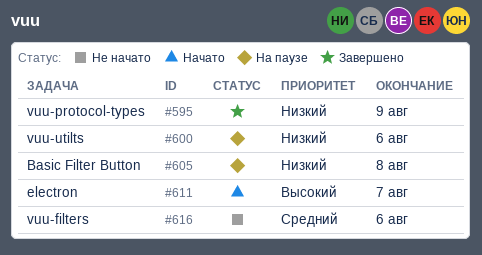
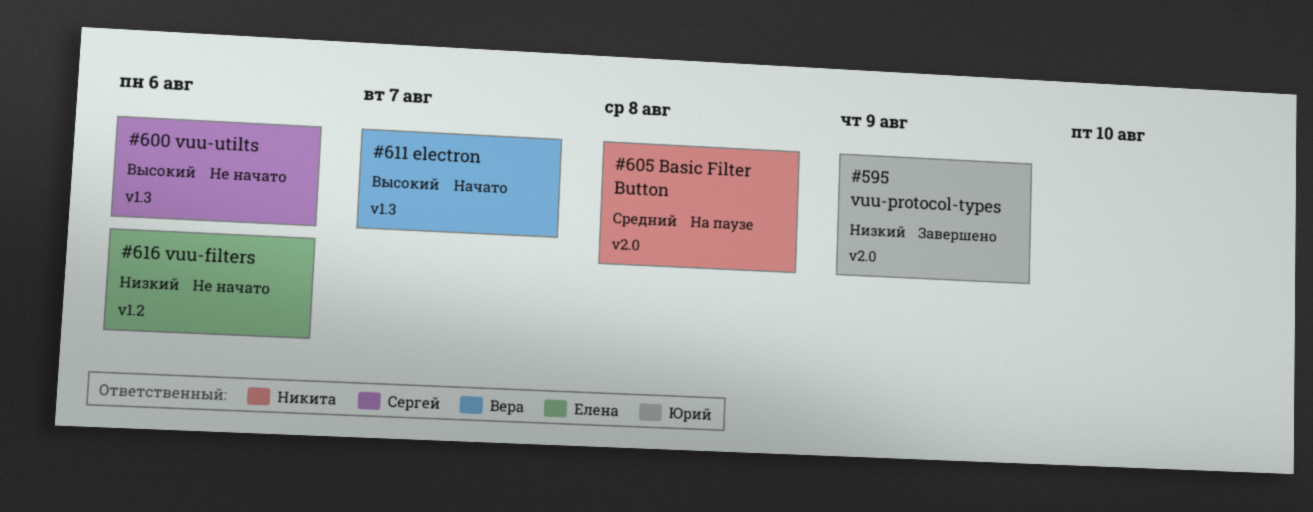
#600, status: На паузе -> Не начато
#600, priority: Низкий -> Высокий
#605, priority: Низкий -> Средний
#616, priority: Средний -> Низкий

